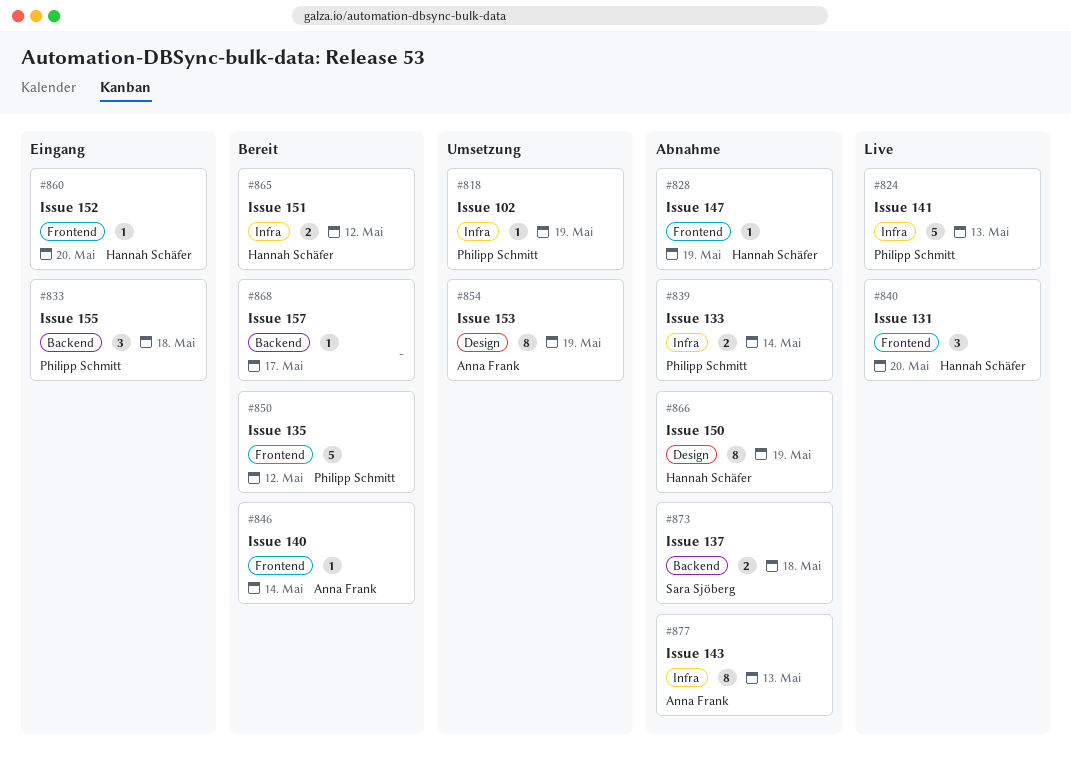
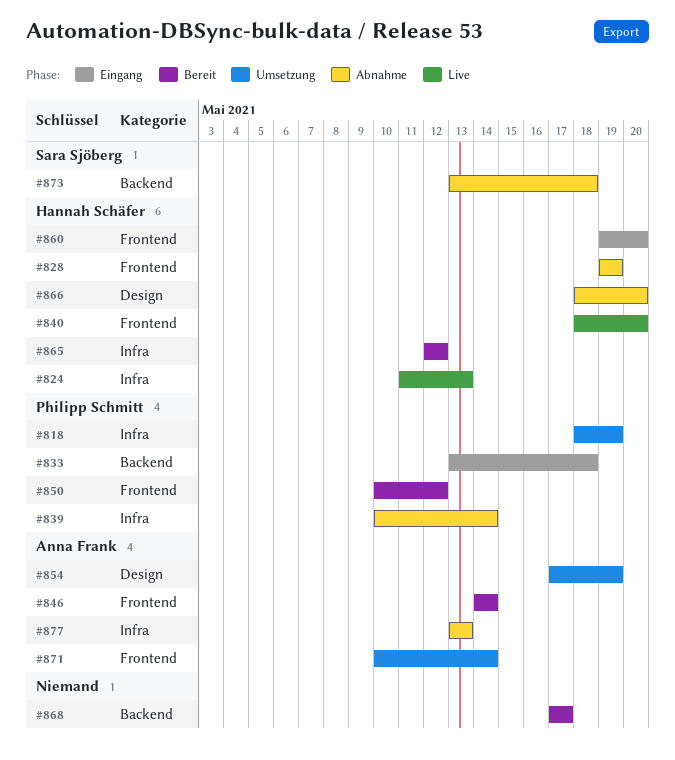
#824, owner: Philipp Schmitt -> Hannah Schäfer
#866, due: May 19 -> May 20
#871: none -> present

